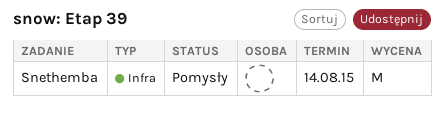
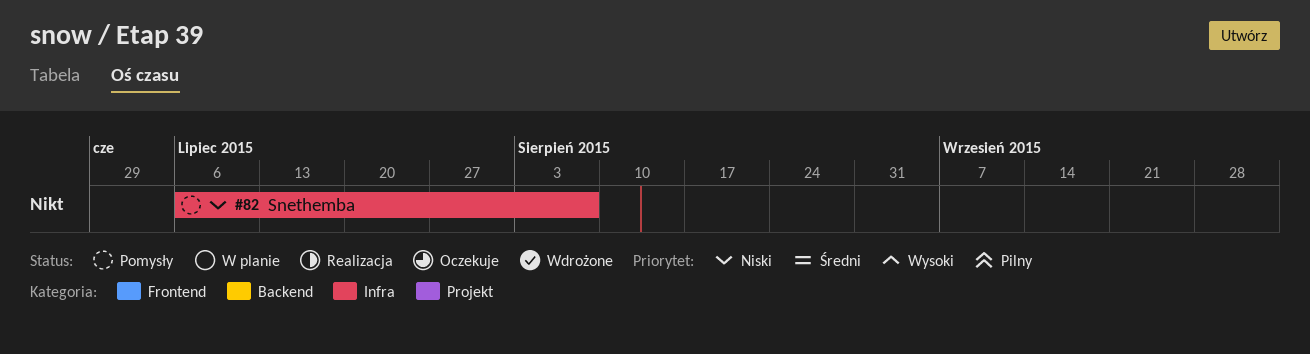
Snethemba, due: Aug 14 -> Aug 7

